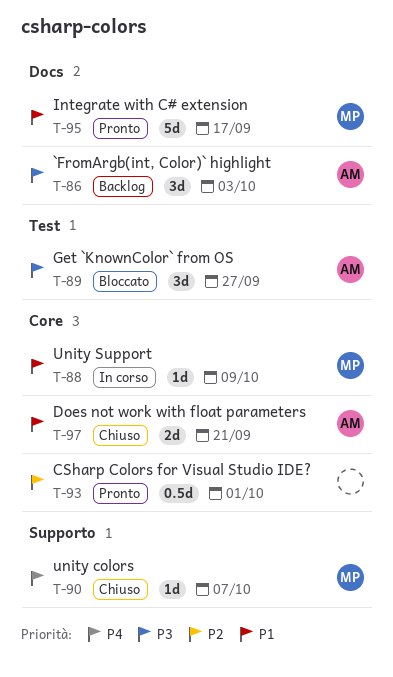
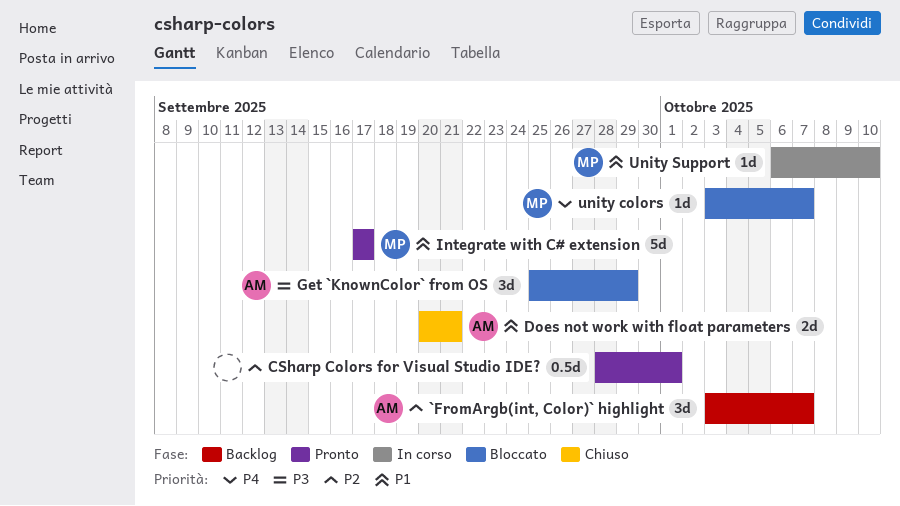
`FromArgb(int, Color)` highlight, priority: P3 -> P2
`FromArgb(int, Color)` highlight, due: Oct 3 -> Oct 7
Get `KnownColor` from OS, due: Sep 27 -> Sep 29
unity colors, status: Chiuso -> Bloccato
Unity Support, due: Oct 9 -> Oct 10

